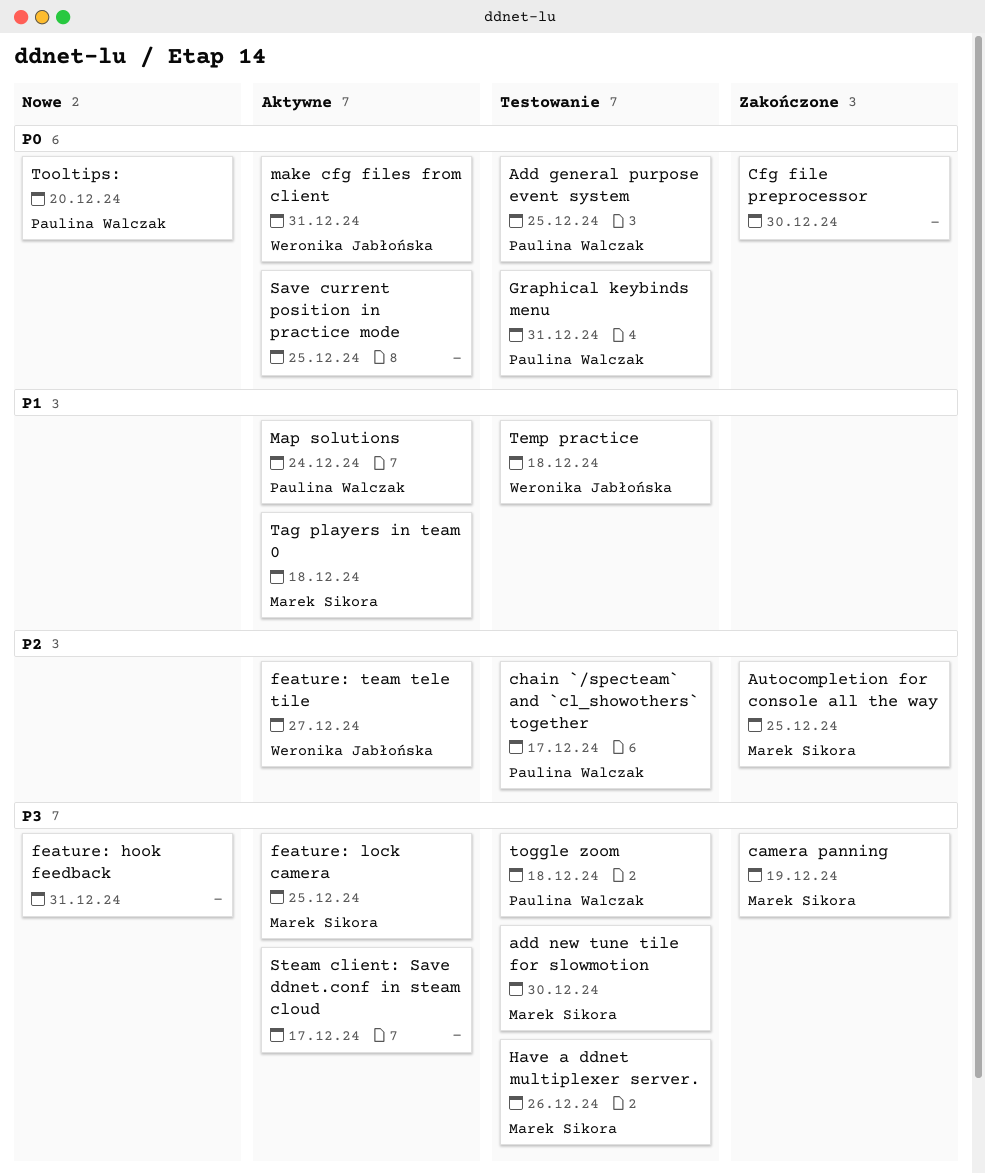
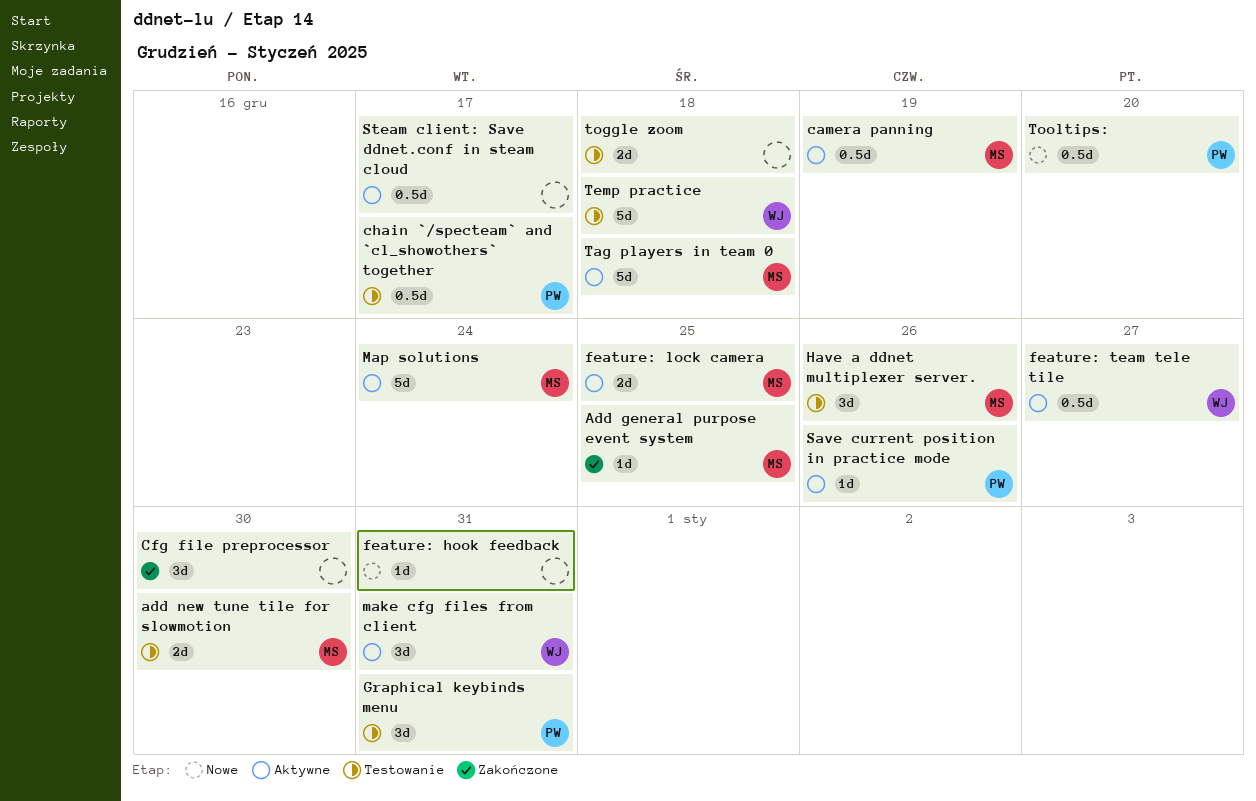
Add general purpose event system, status: Testowanie -> Zakończone
Add general purpose event system, owner: Paulina Walczak -> Marek Sikora
Autocompletion for console all the way: present -> none
camera panning, status: Zakończone -> Aktywne
Map solutions, owner: Paulina Walczak -> Marek Sikora
Save current position in practice mode, owner: none -> Paulina Walczak
Save current position in practice mode, due: Dec 25 -> Dec 26
toggle zoom, owner: Paulina Walczak -> none

